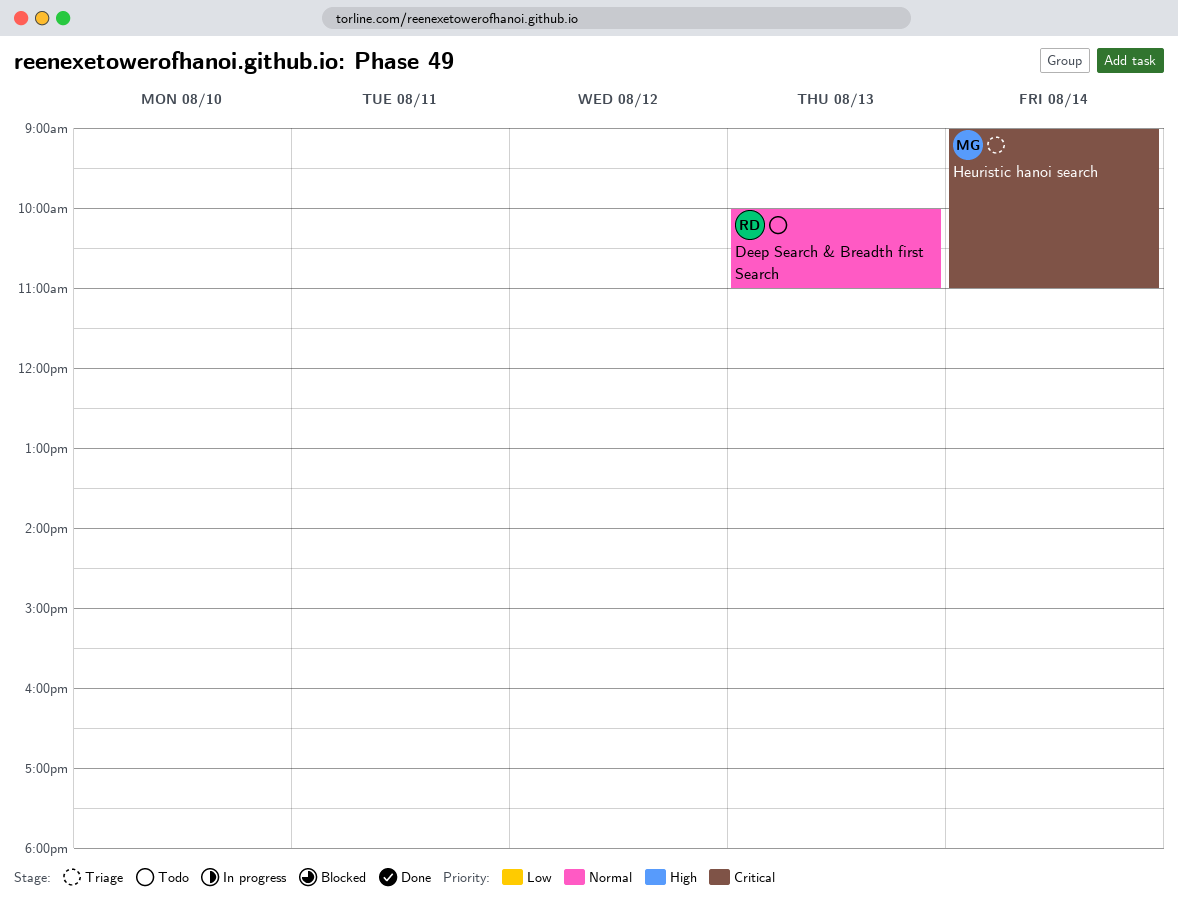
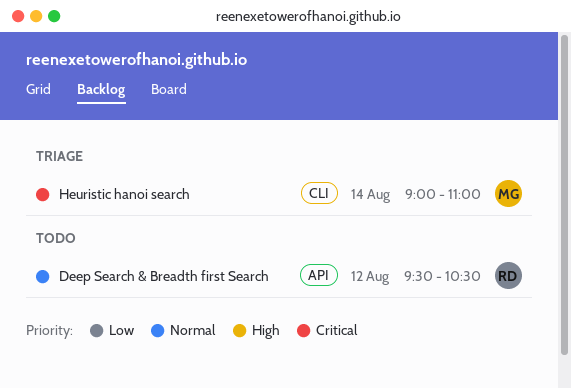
Deep Search & Breadth first Search, day: Aug 13 -> Aug 12
Deep Search & Breadth first Search, begins: 10:00 -> 09:30
Deep Search & Breadth first Search, ends: 11:00 -> 10:30

